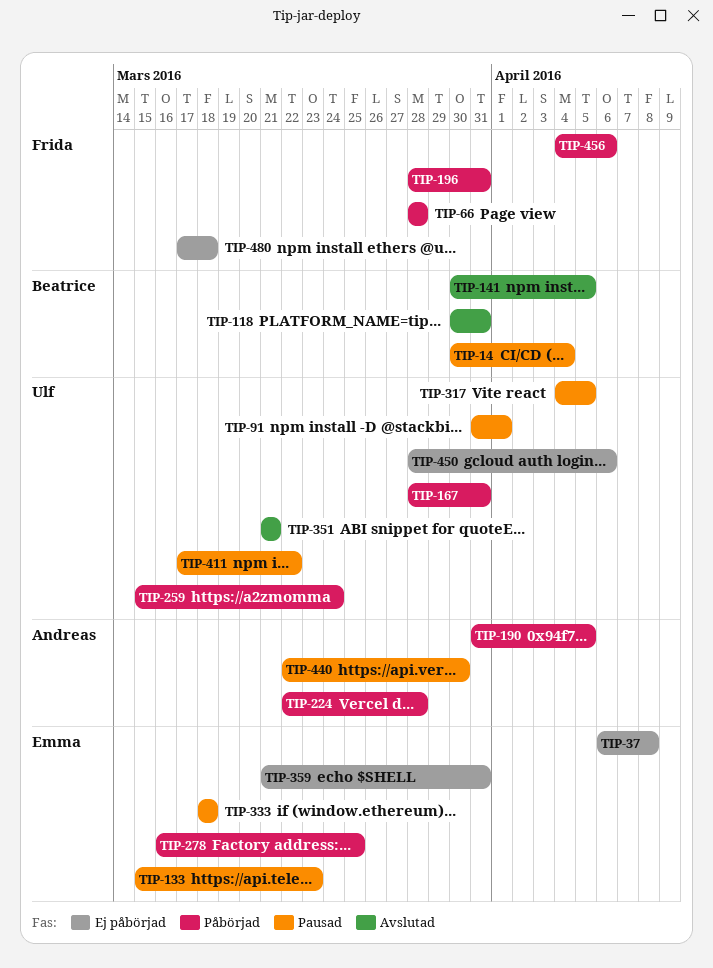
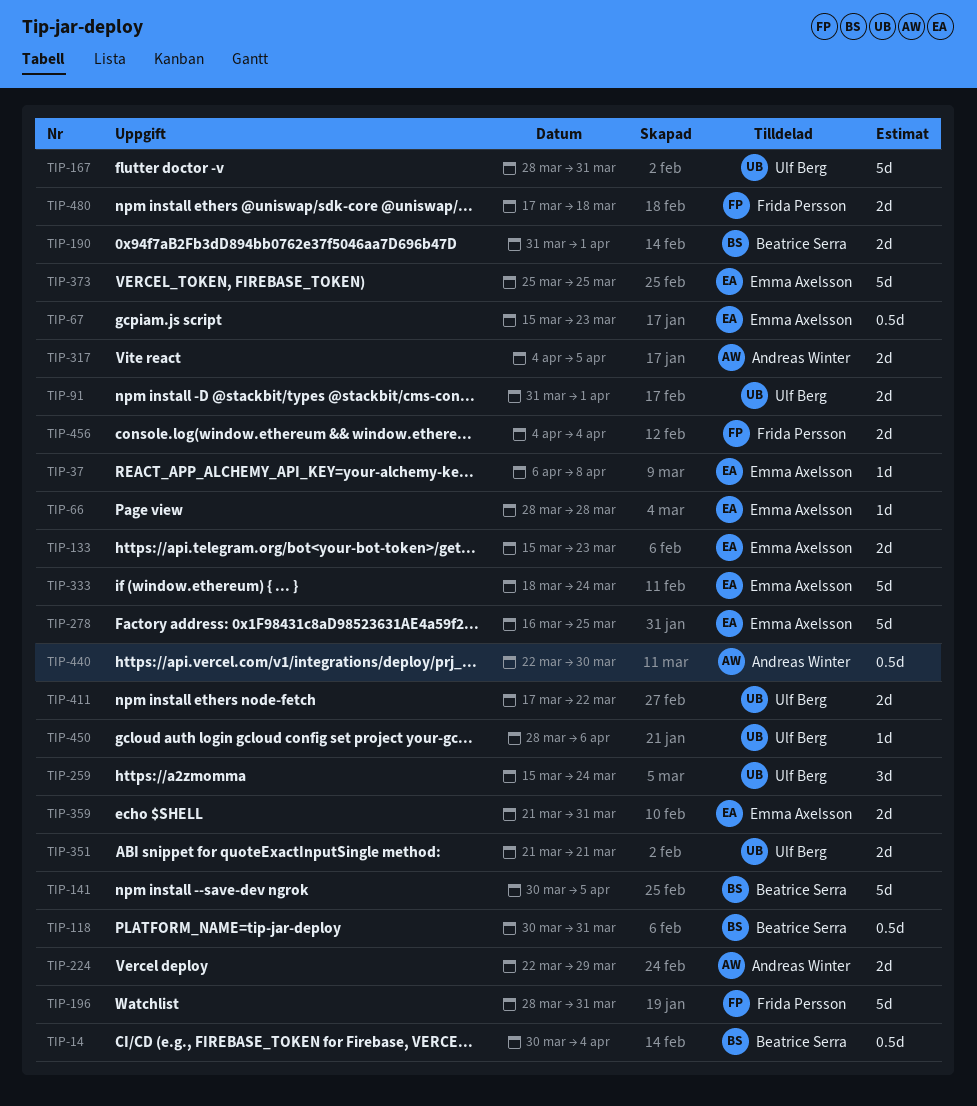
TIP-66, owner: Frida Persson -> Emma Axelsson
TIP-67: none -> present
TIP-190, owner: Andreas Winter -> Beatrice Serra
TIP-190, due: Apr 5 -> Apr 1
TIP-224, due: Mar 28 -> Mar 29
TIP-317, owner: Ulf Berg -> Andreas Winter
TIP-333, due: Mar 18 -> Mar 24
TIP-373: none -> present
TIP-456, due: Apr 6 -> Apr 4

